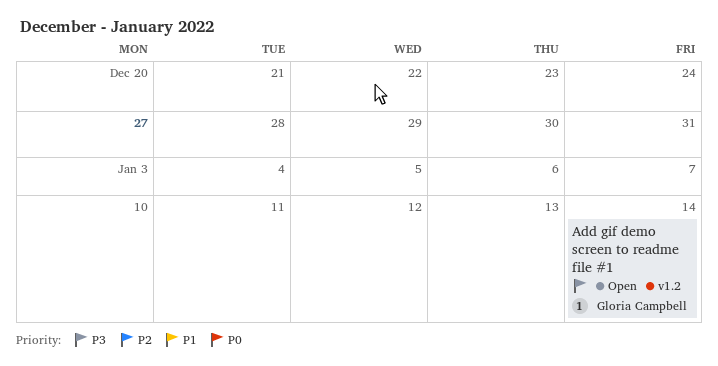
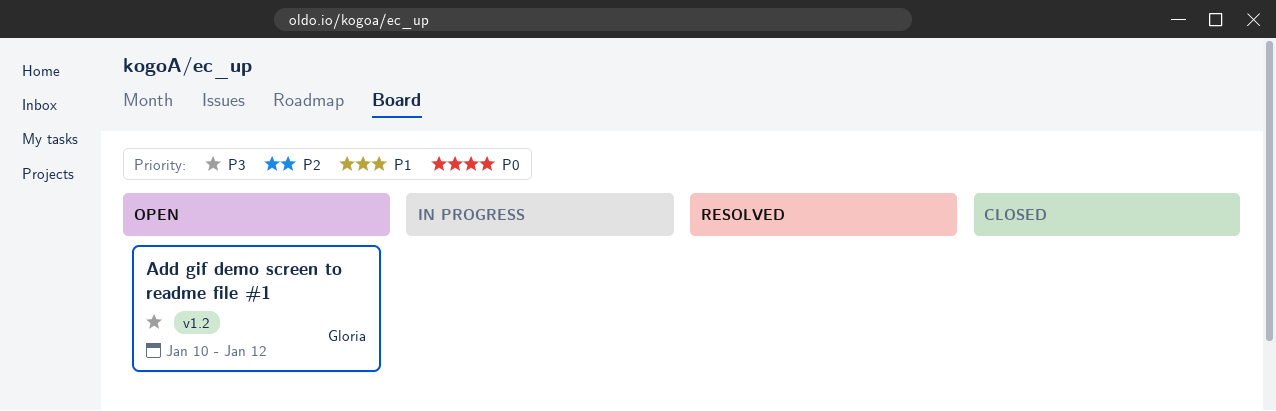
Add gif demo screen to readme file #1, due: Jan 14 -> Jan 12

